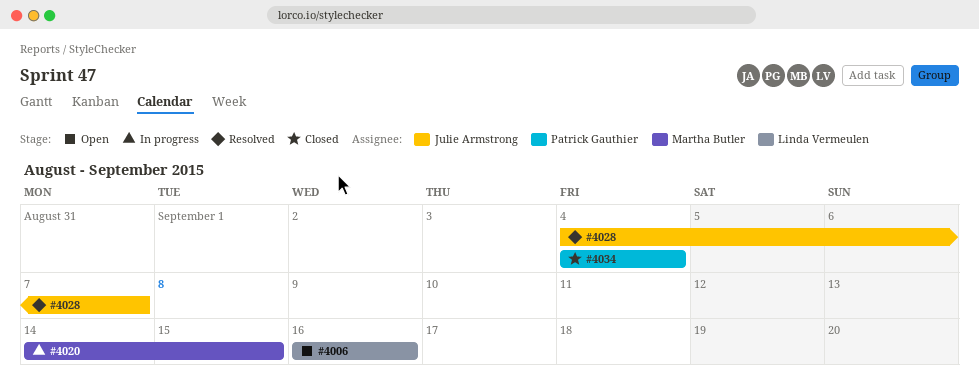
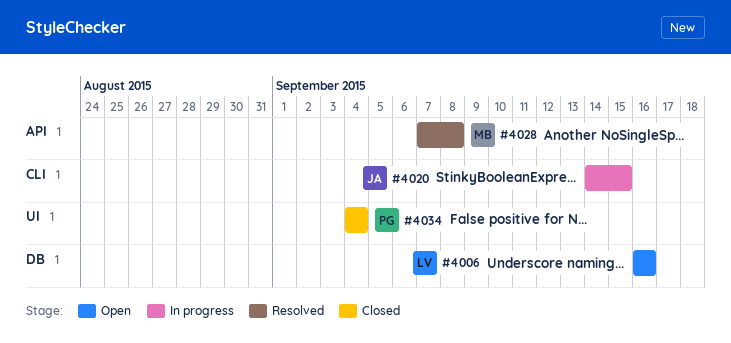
#4020, owner: Martha Butler -> Julie Armstrong
#4028, owner: Julie Armstrong -> Martha Butler
#4028, start: Sep 4 -> Sep 7
#4028, due: Sep 7 -> Sep 8

